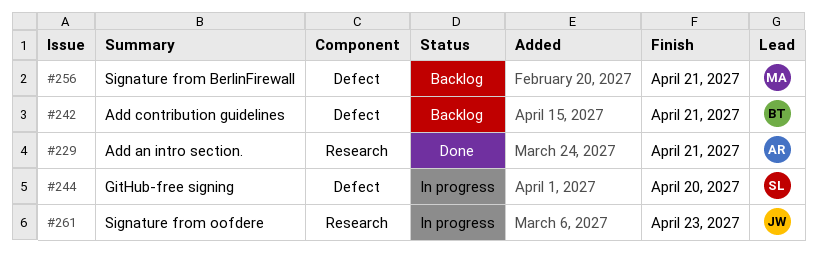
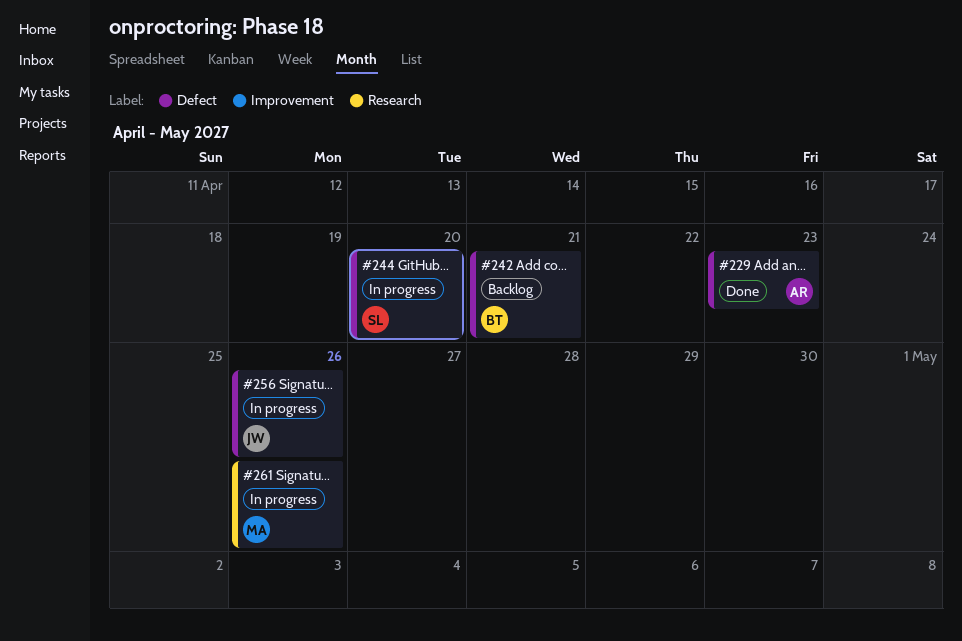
#229, label: Research -> Defect
#229, due: Apr 21 -> Apr 23
#256, status: Backlog -> In progress
#256, owner: MA -> JW
#256, due: Apr 21 -> Apr 26
#261, owner: JW -> MA
#261, due: Apr 23 -> Apr 26

